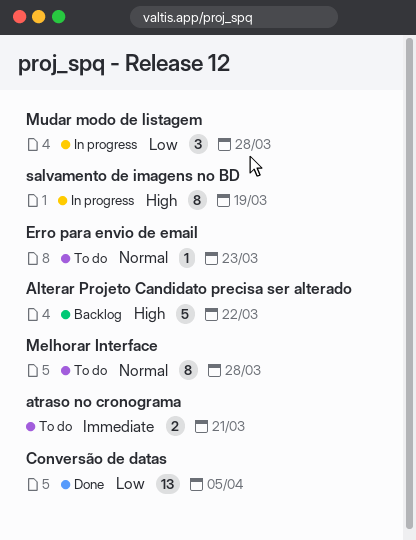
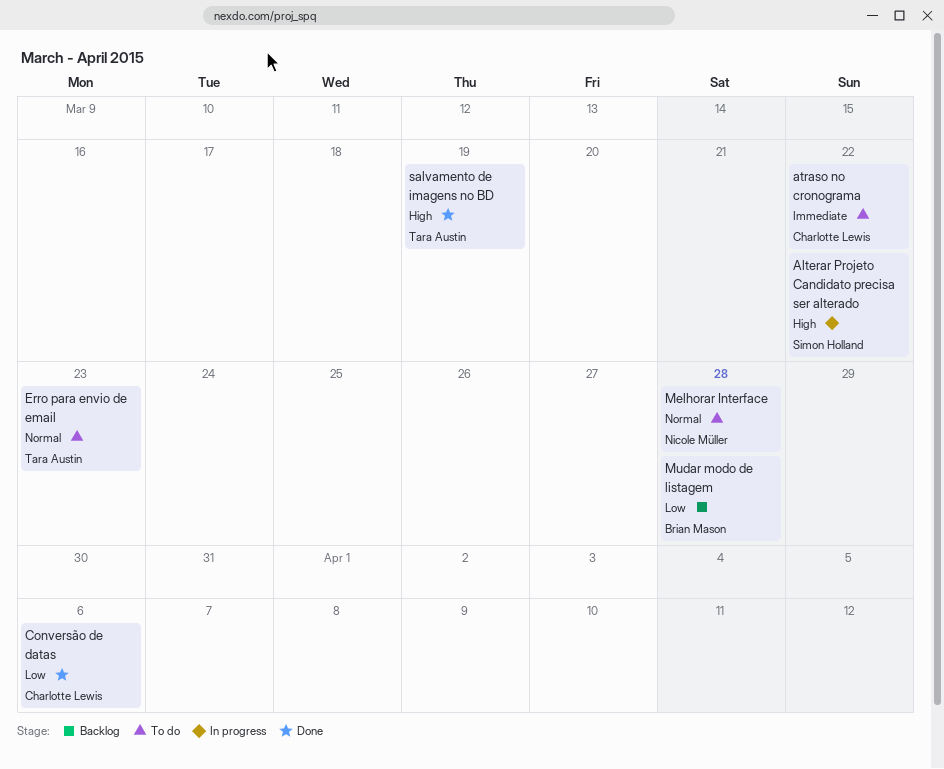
Alterar Projeto Candidato precisa ser alterado, status: Backlog -> In progress
atraso no cronograma, due: Mar 21 -> Mar 22
Conversão de datas, due: Apr 5 -> Apr 6
Mudar modo de listagem, status: In progress -> Backlog
salvamento de imagens no BD, status: In progress -> Done

